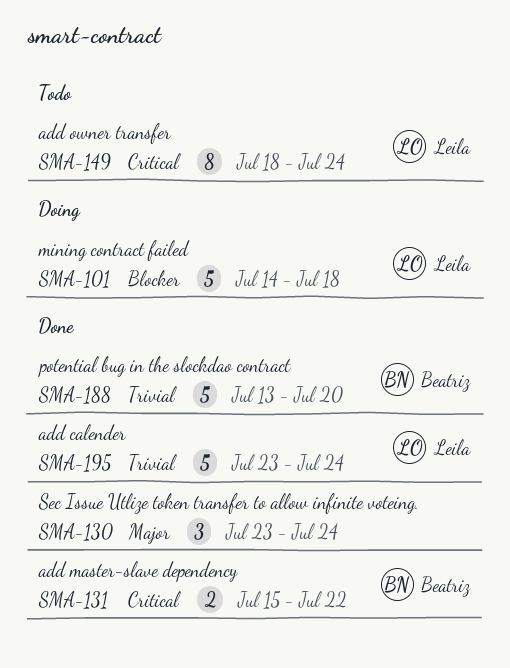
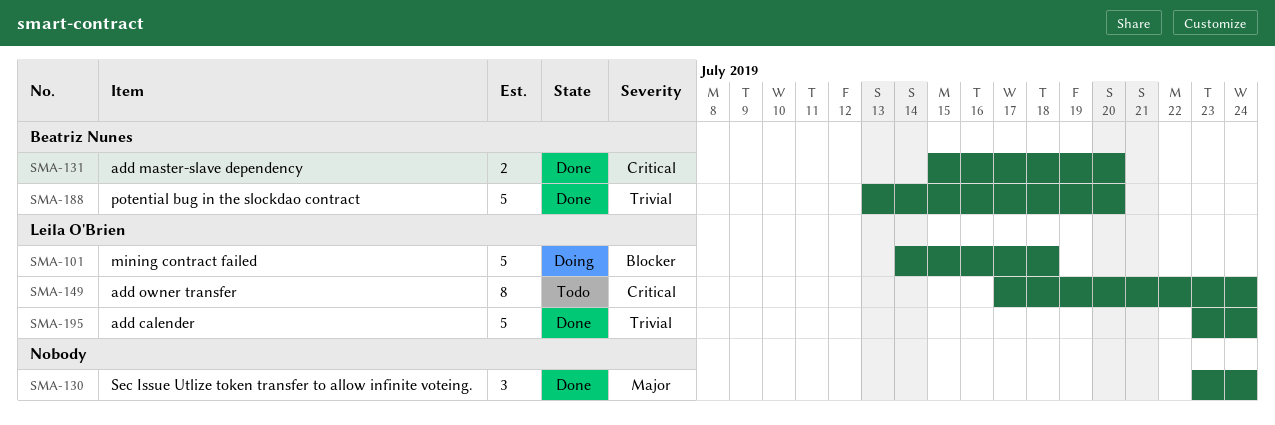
SMA-131, due: Jul 22 -> Jul 20
SMA-149, start: Jul 18 -> Jul 17

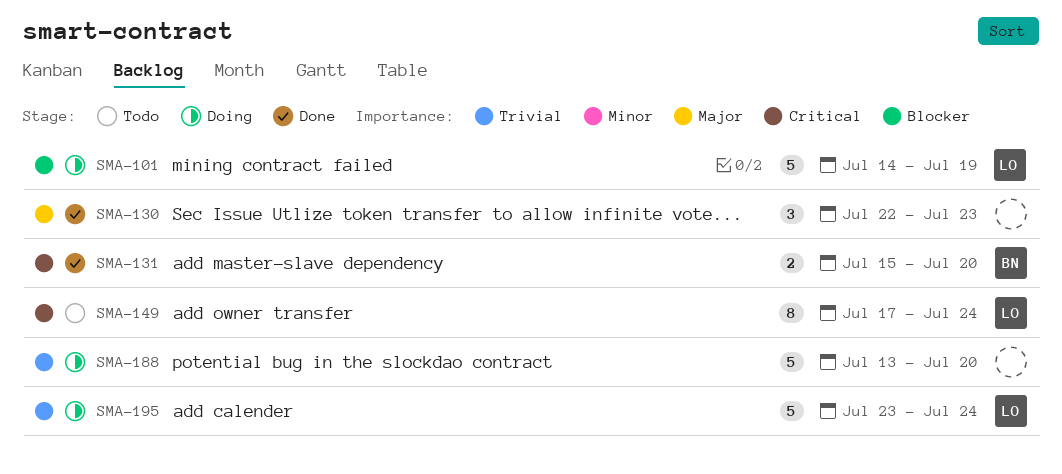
SMA-101, due: Jul 18 -> Jul 19
SMA-130, start: Jul 23 -> Jul 22
SMA-130, due: Jul 24 -> Jul 23
SMA-188, status: Done -> Doing
SMA-188, owner: Beatriz Nunes -> none
SMA-195, status: Done -> Doing

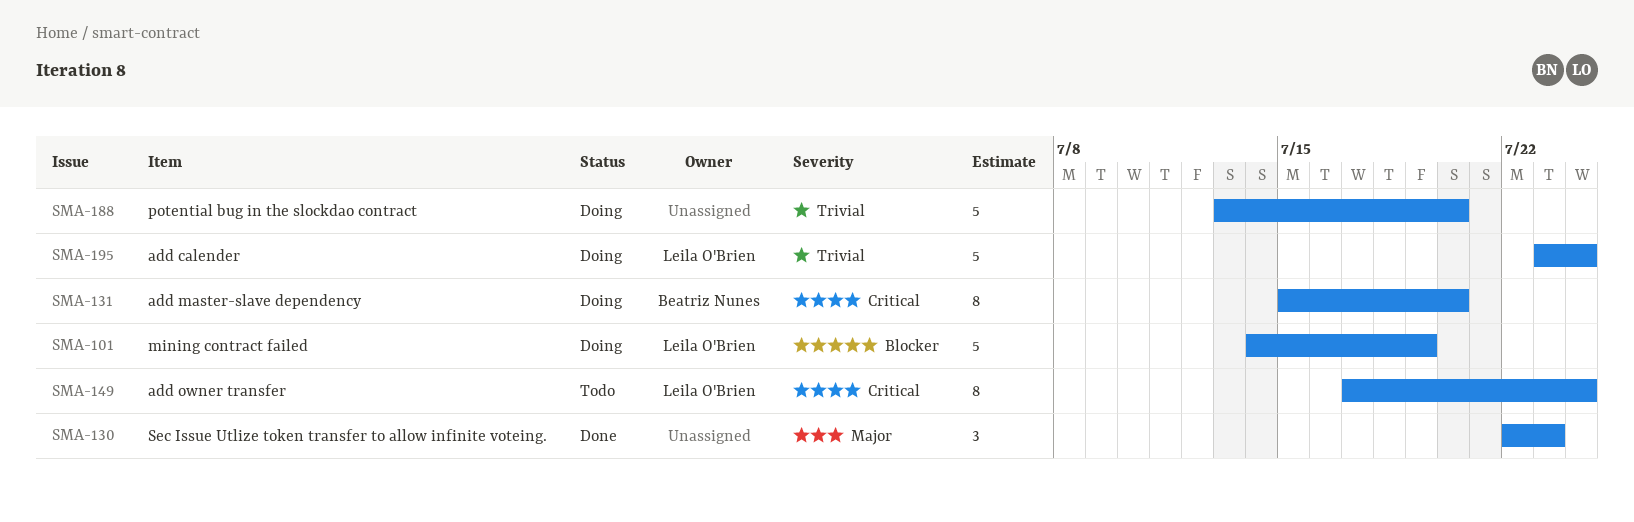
SMA-131, status: Done -> Doing
SMA-131, estimate: 2 -> 8

